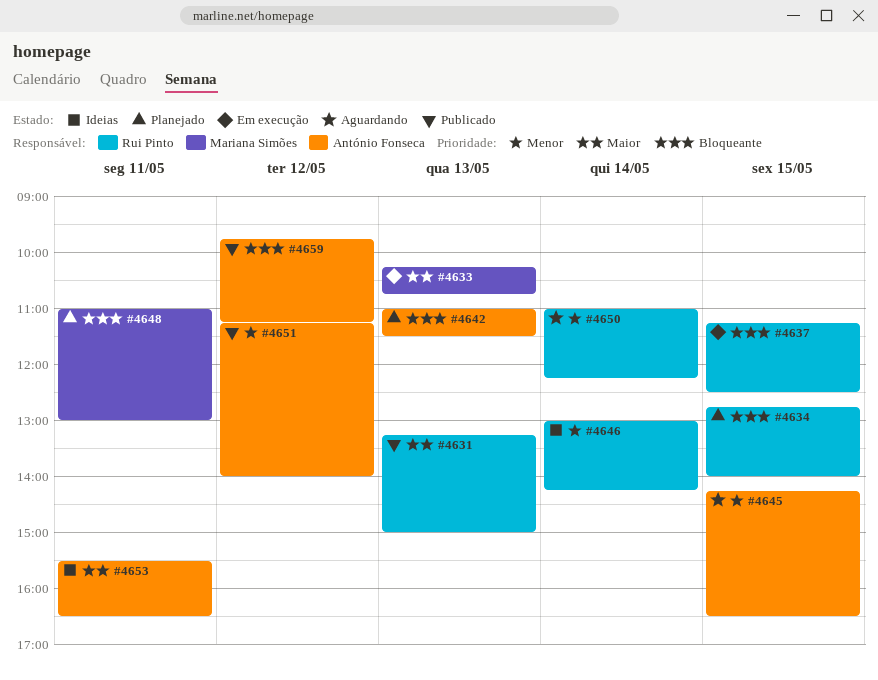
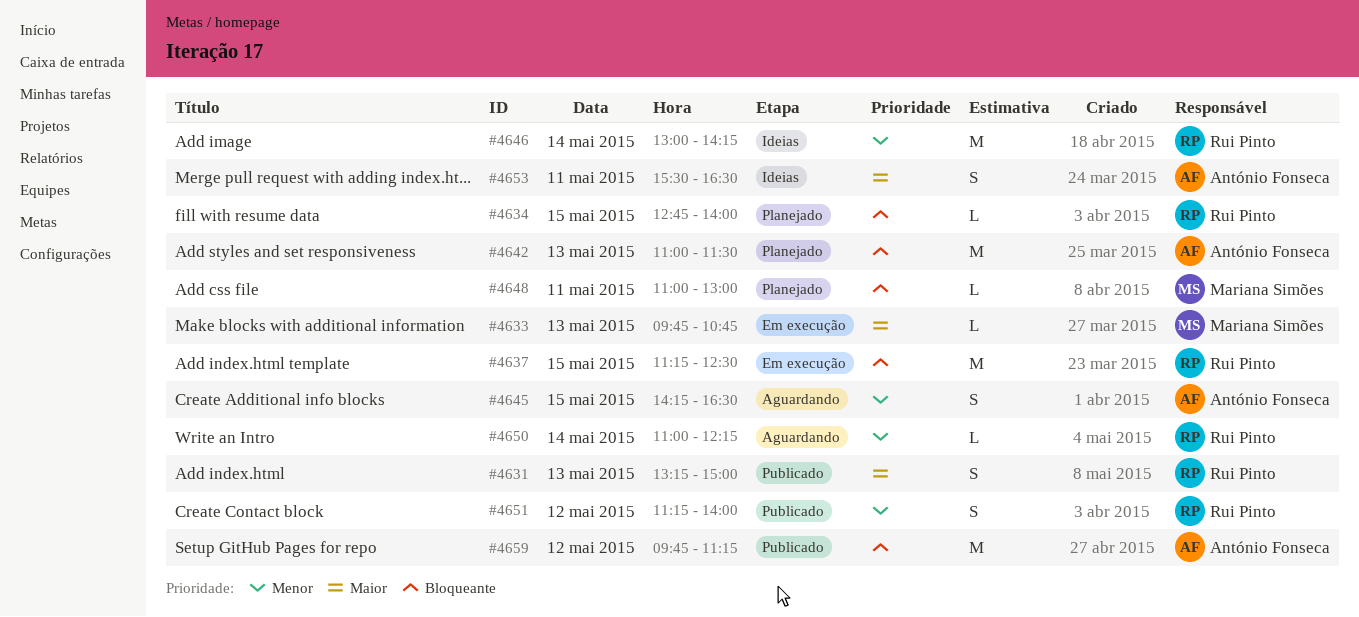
#4633, begins: 10:15 -> 09:45
#4651, owner: António Fonseca -> Rui Pinto

